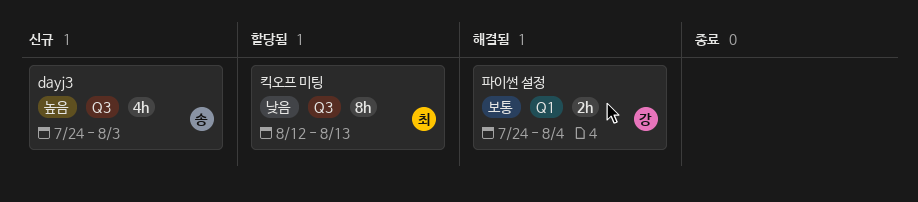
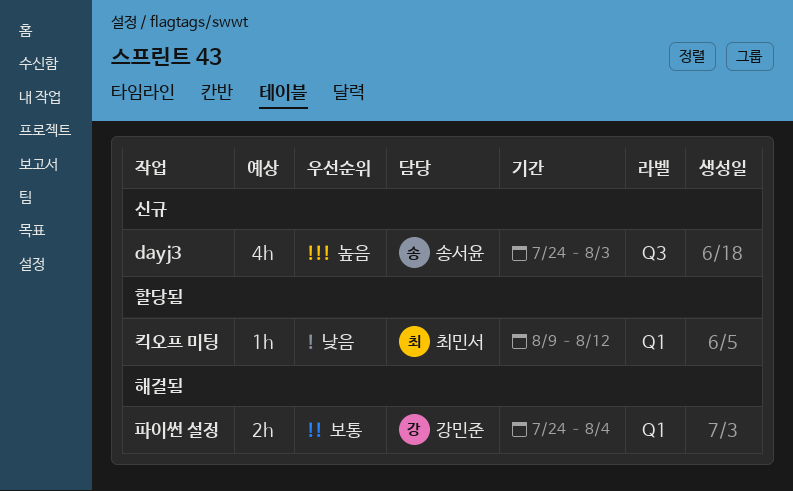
킥오프 미팅, label: Q3 -> Q1
킥오프 미팅, estimate: 8h -> 1h
킥오프 미팅, start: Aug 12 -> Aug 9
킥오프 미팅, due: Aug 13 -> Aug 12

